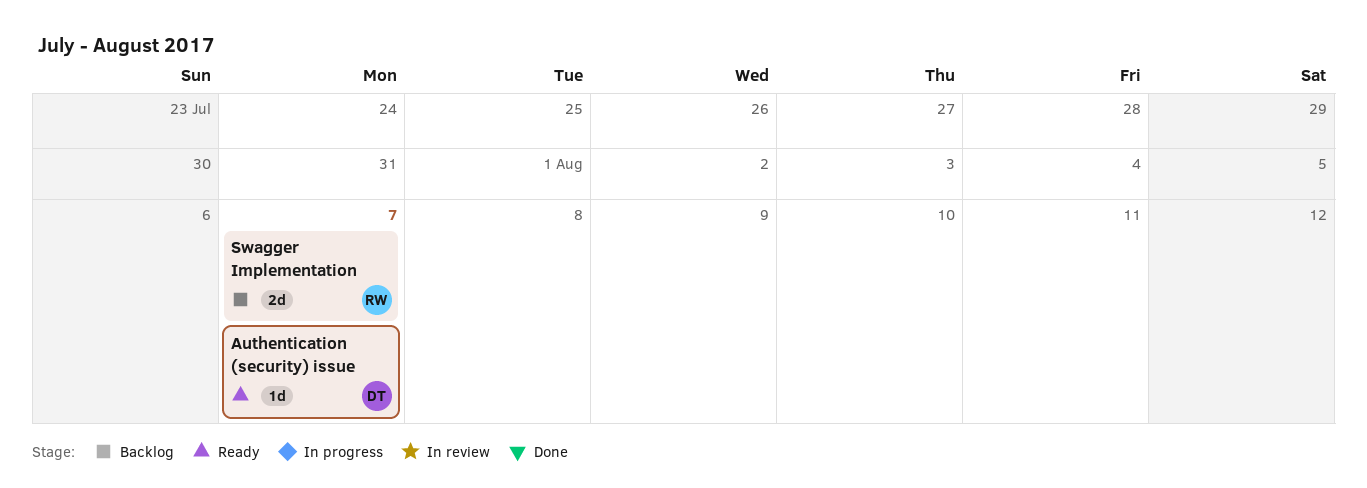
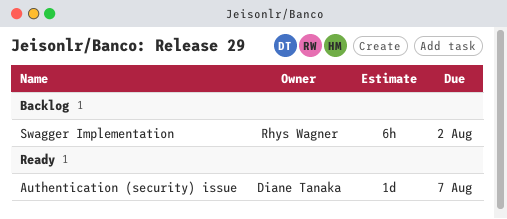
Swagger Implementation, estimate: 2d -> 6h
Swagger Implementation, due: Aug 7 -> Aug 2

